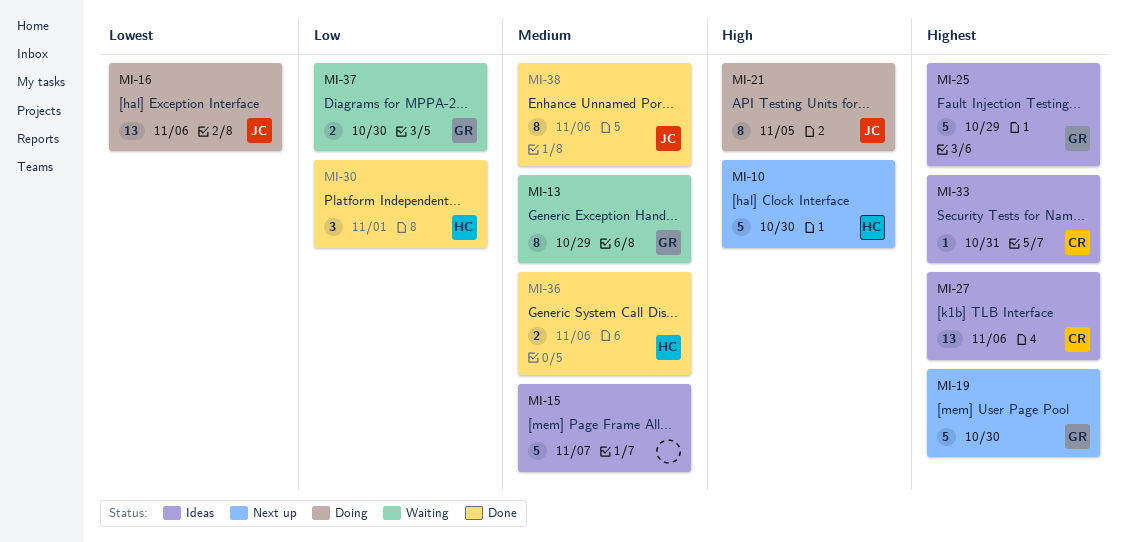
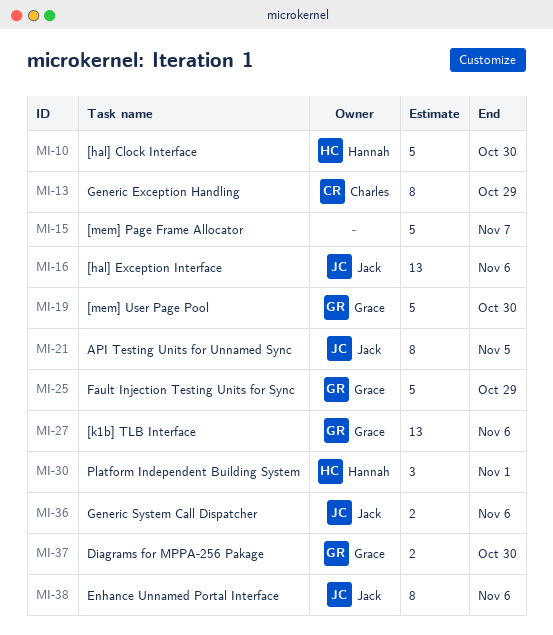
MI-13, owner: Grace -> Charles
MI-27, owner: Charles -> Grace
MI-33: present -> none
MI-36, owner: Hannah -> Jack

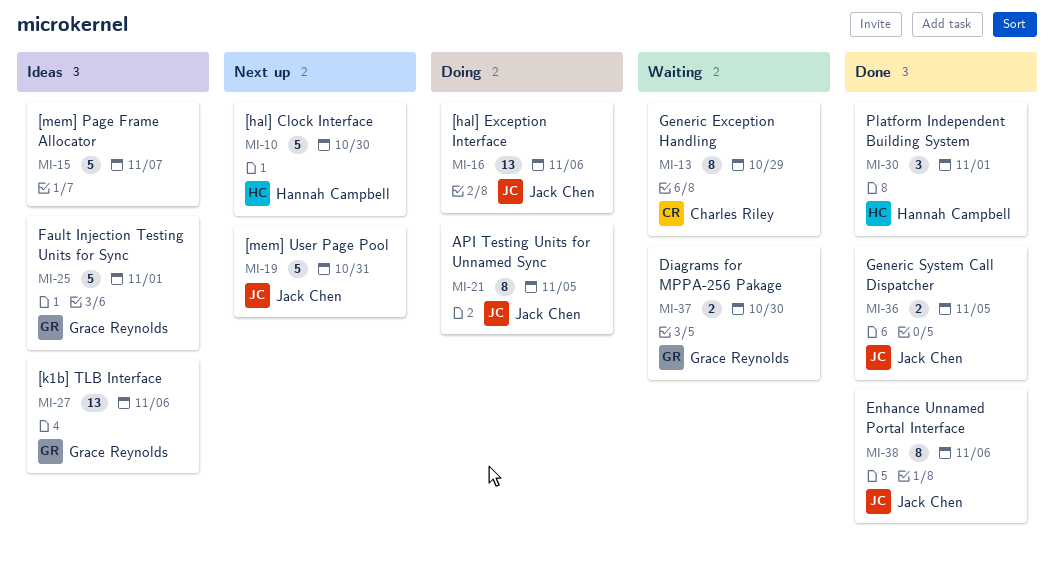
MI-19, owner: Grace Reynolds -> Jack Chen
MI-19, due: Oct 30 -> Oct 31
MI-25, due: Oct 29 -> Nov 1
MI-36, due: Nov 6 -> Nov 5

